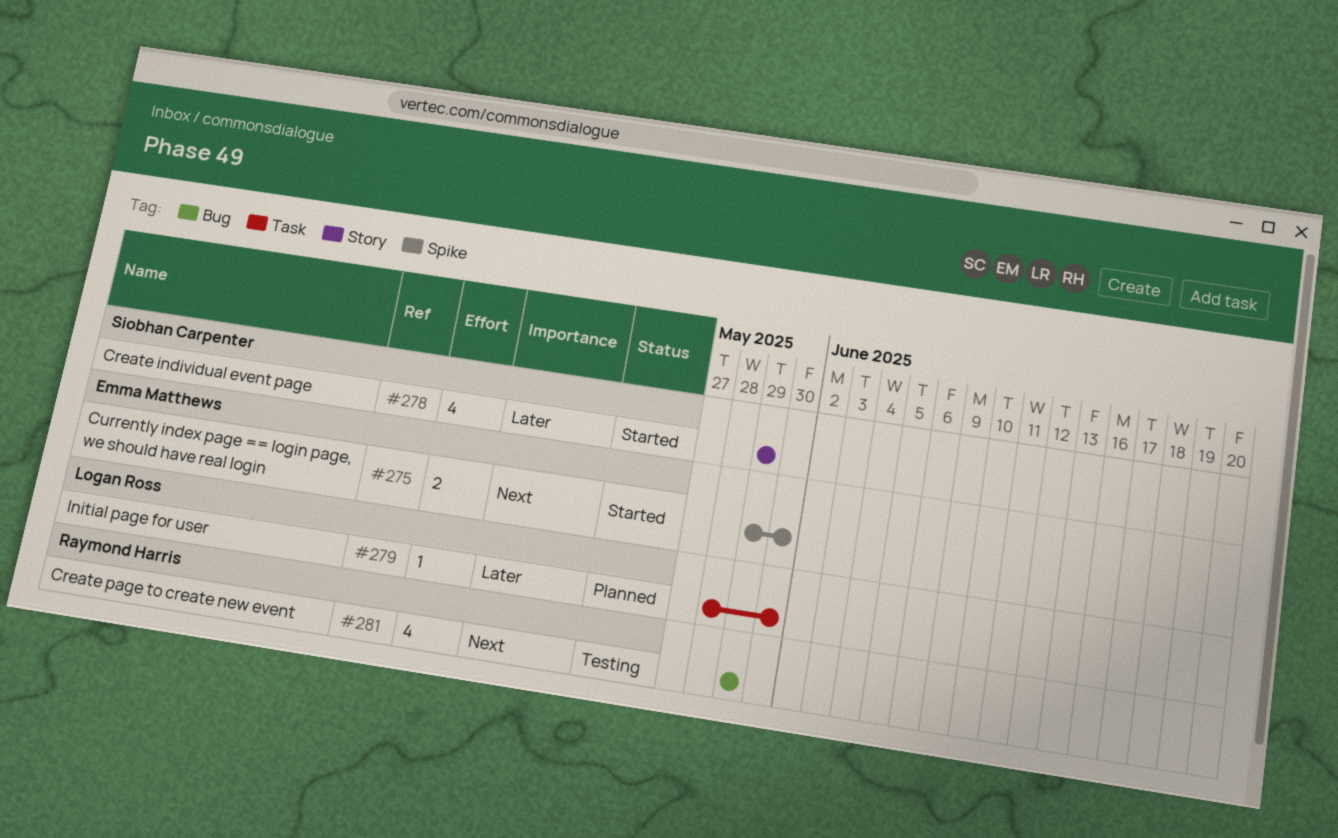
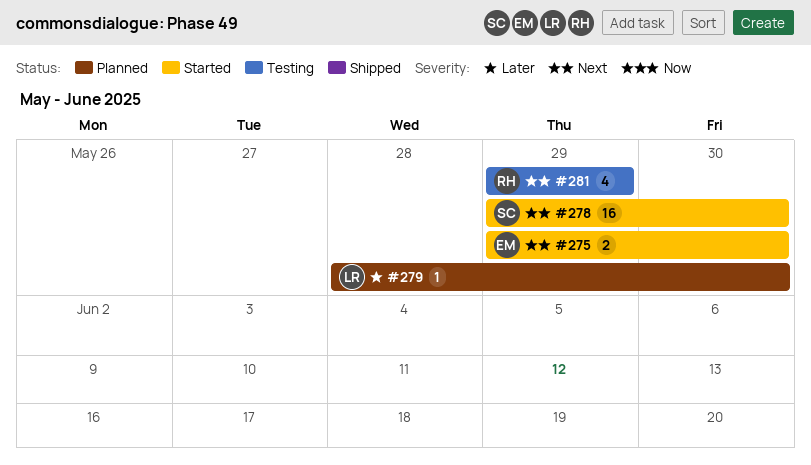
#278, priority: Later -> Next
#278, estimate: 4 -> 16
#278, due: May 29 -> May 30

